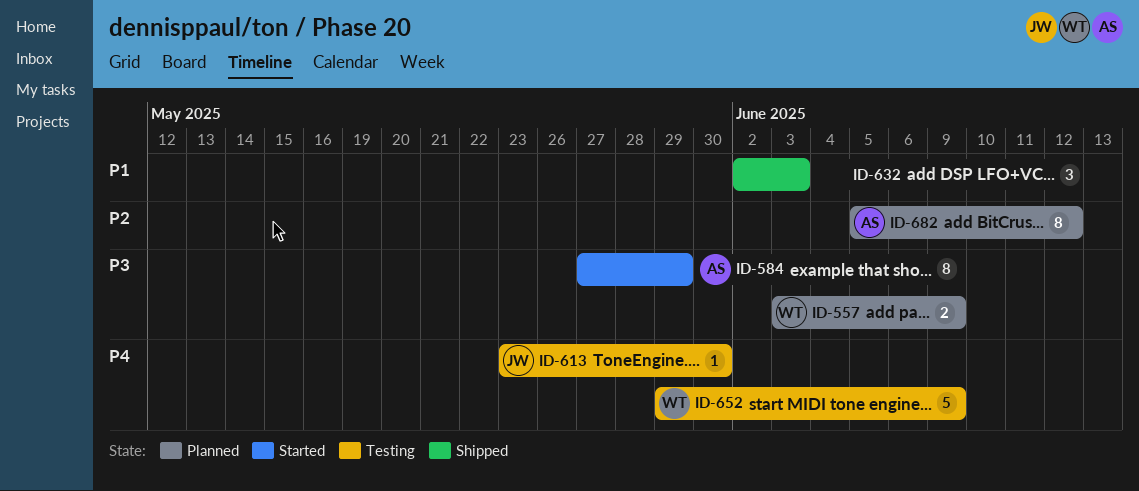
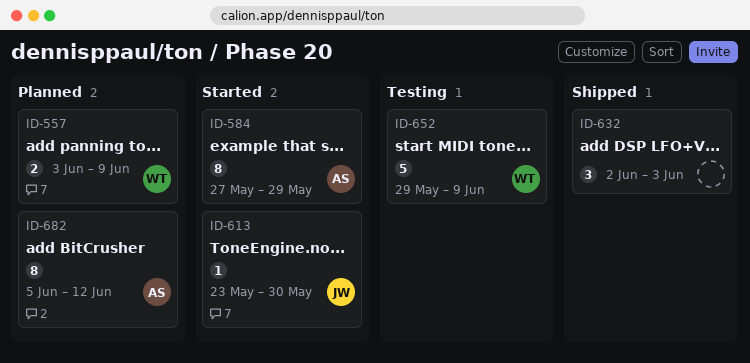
ID-613, status: Testing -> Started

